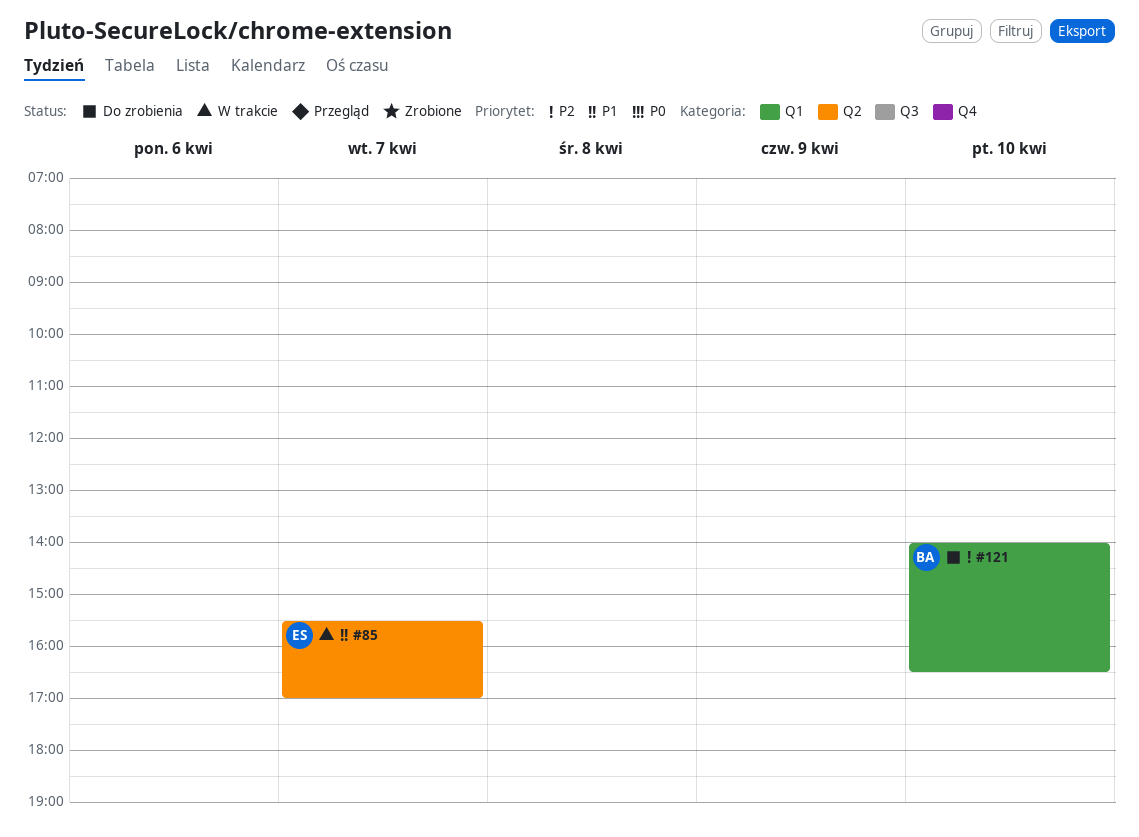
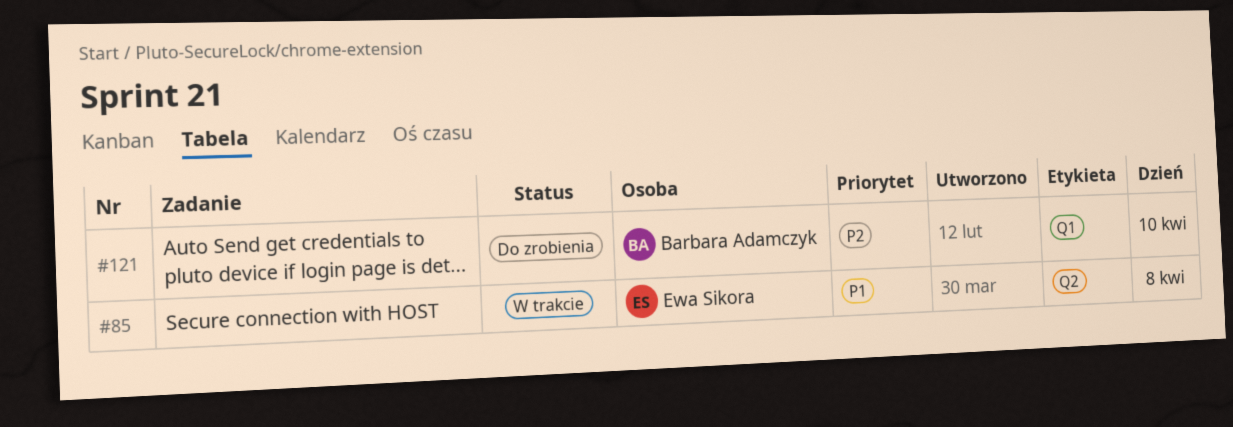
#85, day: Apr 7 -> Apr 8

